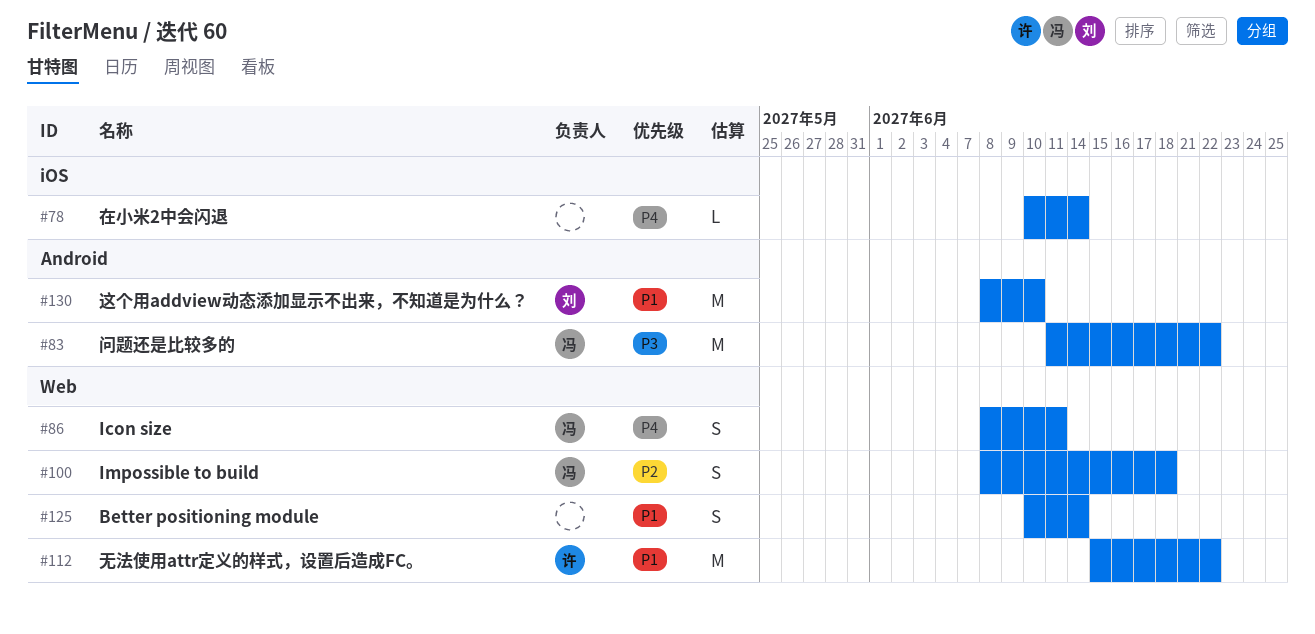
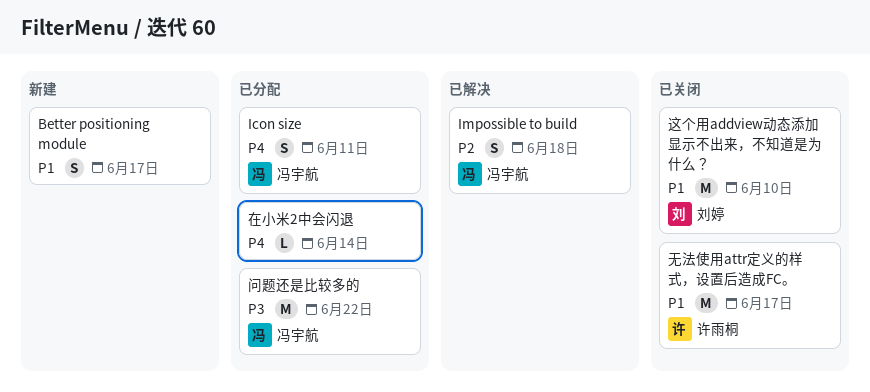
Better positioning module, due: Jun 14 -> Jun 17
无法使用attr定义的样式，设置后造成FC。, due: Jun 22 -> Jun 17

